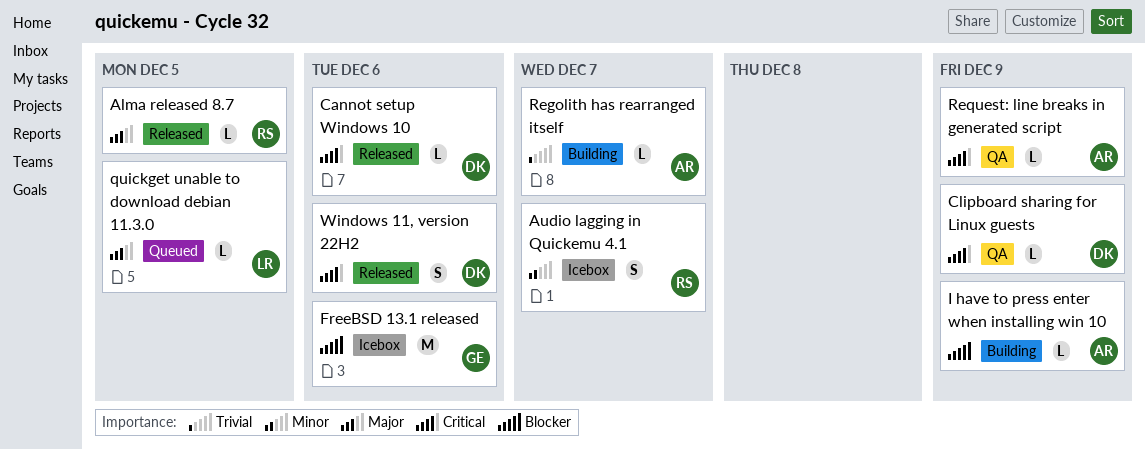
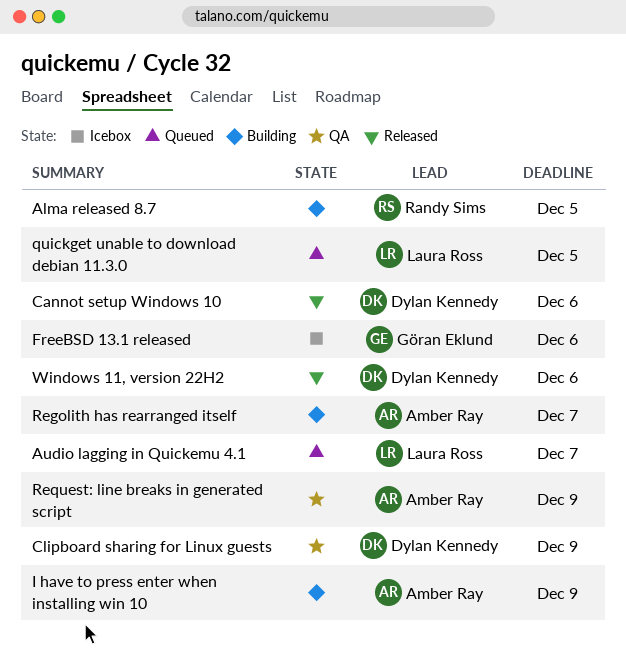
Alma released 8.7, status: Released -> Building
Audio lagging in Quickemu 4.1, status: Icebox -> Queued
Audio lagging in Quickemu 4.1, owner: Randy Sims -> Laura Ross

